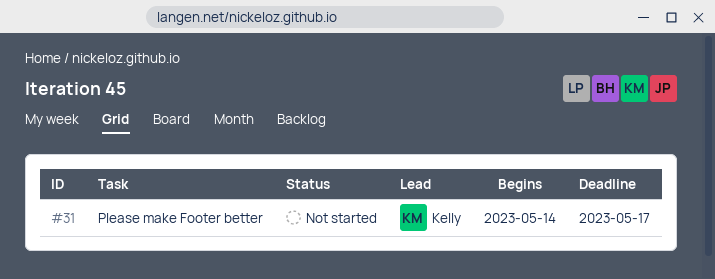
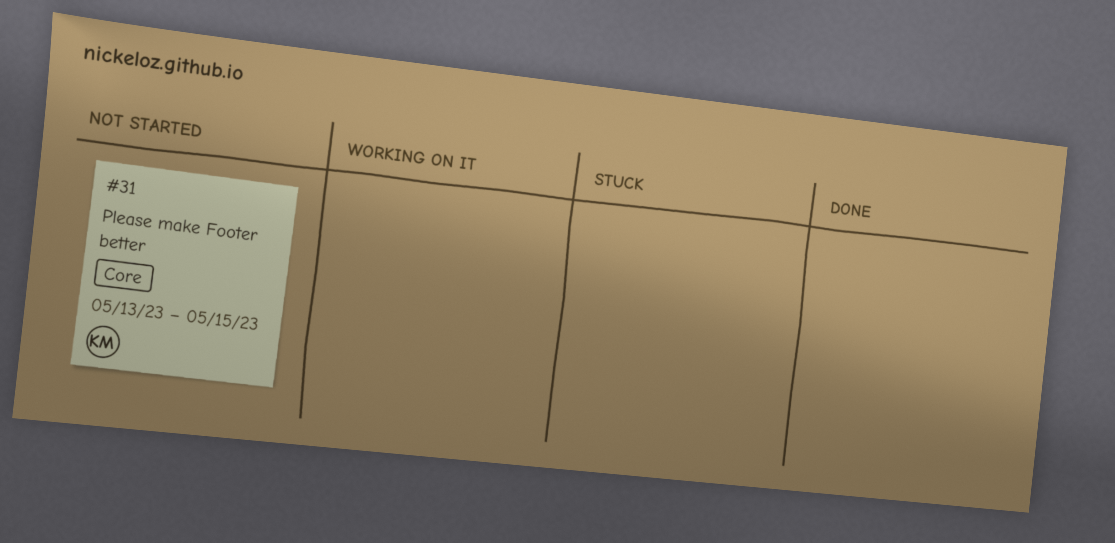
#31, start: May 14 -> May 13
#31, due: May 17 -> May 15

